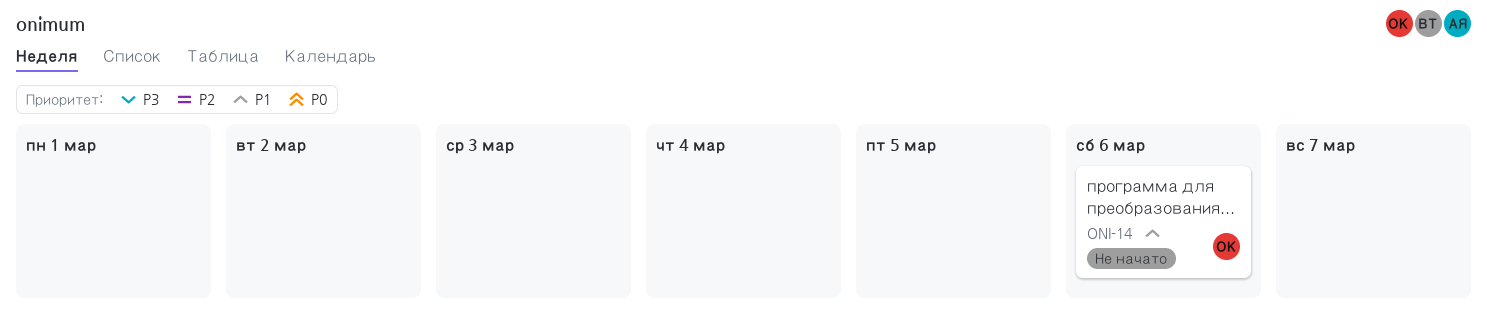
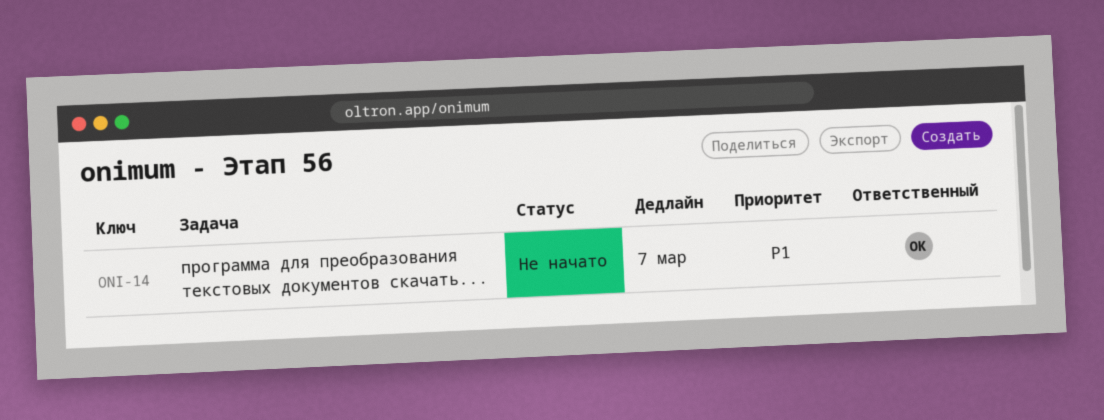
ONI-14, due: Mar 6 -> Mar 7

